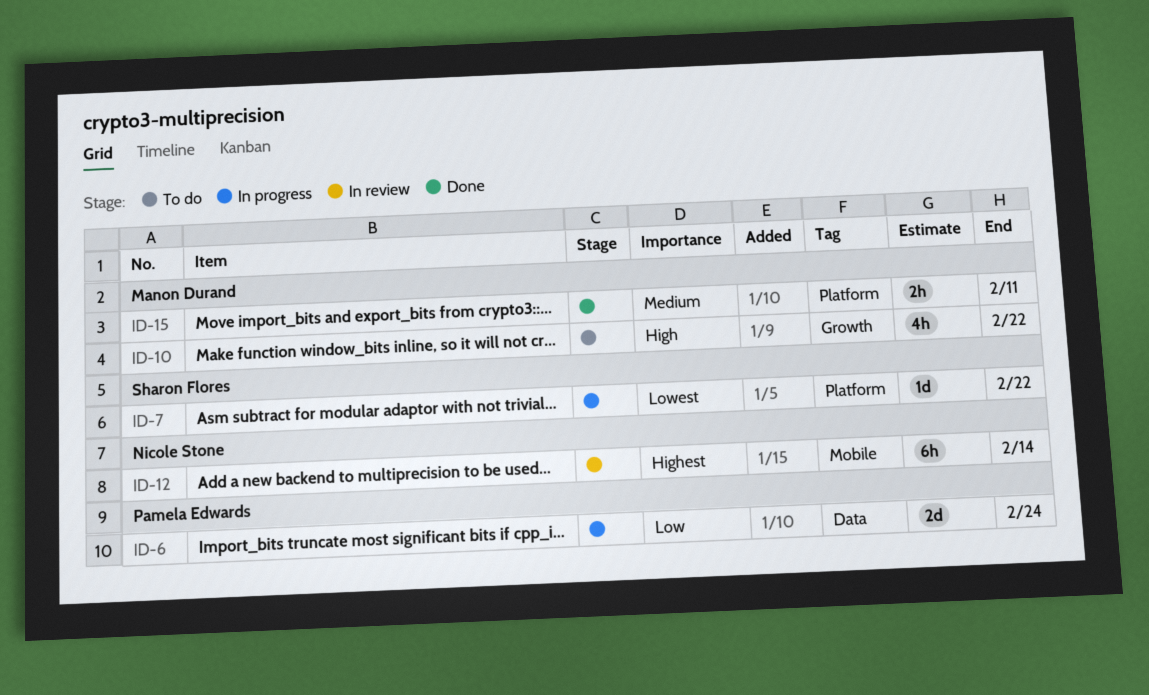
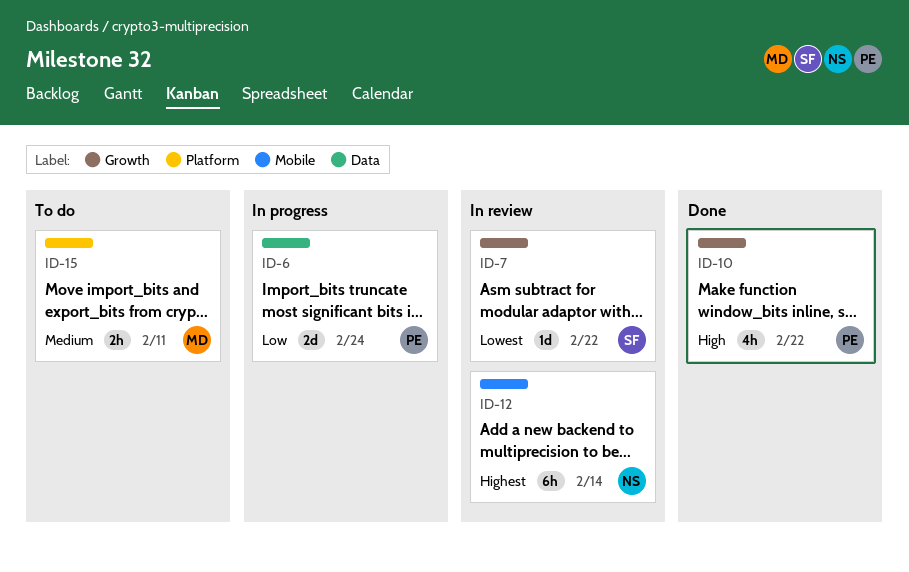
ID-7, status: In progress -> In review
ID-7, label: Platform -> Growth
ID-10, status: To do -> Done
ID-10, owner: Manon Durand -> Pamela Edwards
ID-15, status: Done -> To do

